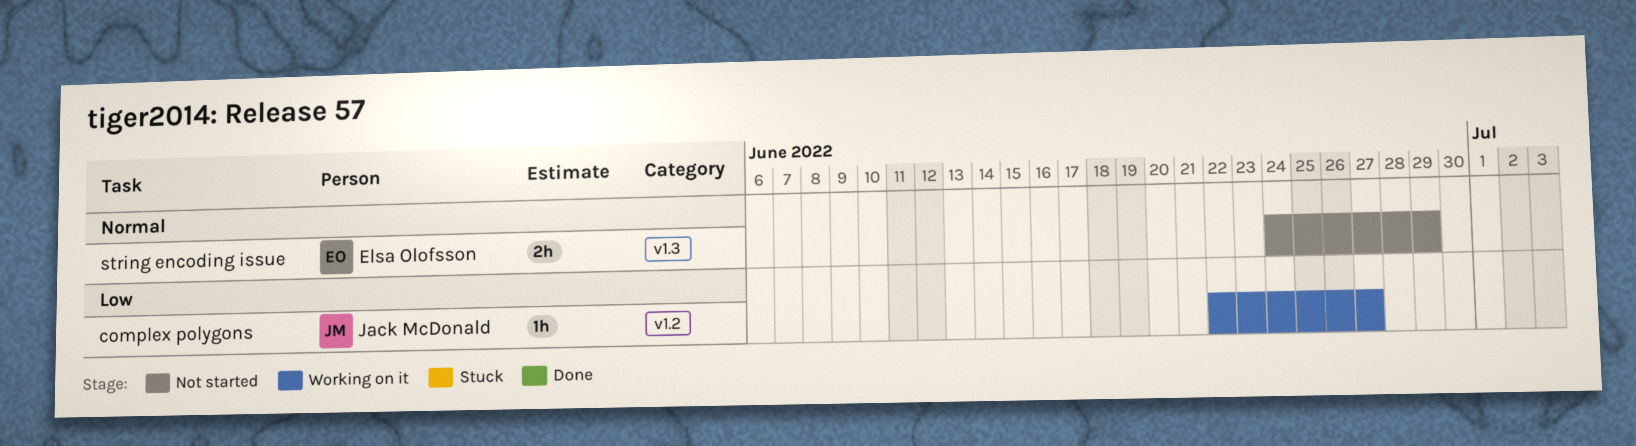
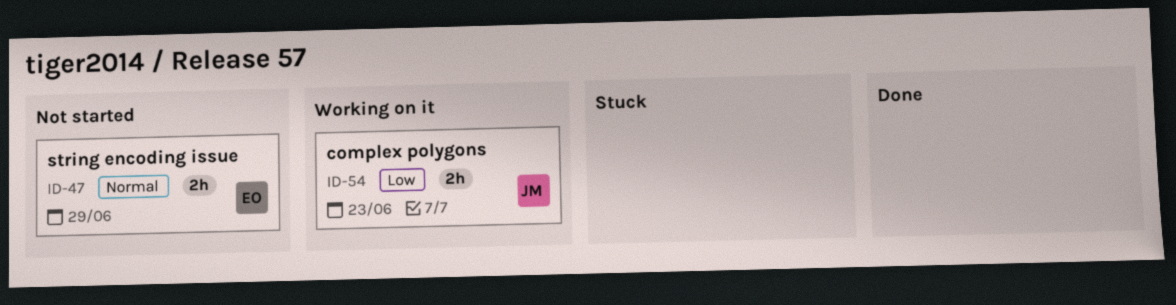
complex polygons, estimate: 1h -> 2h
complex polygons, due: Jun 27 -> Jun 23

